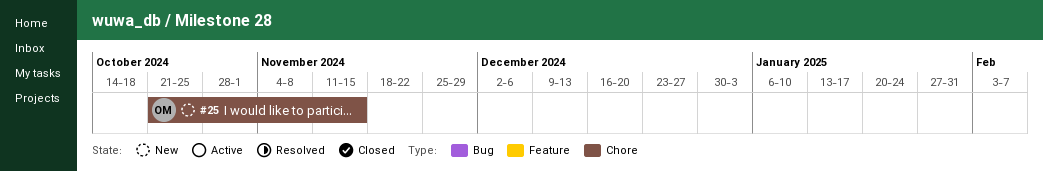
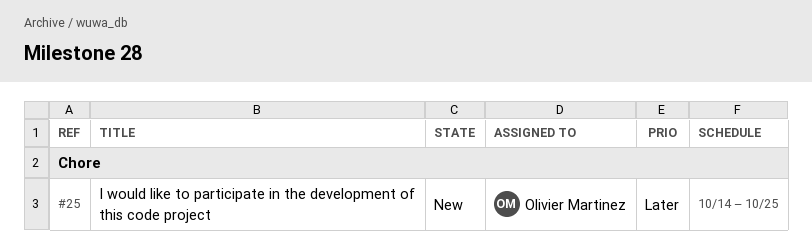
#25, start: Oct 21 -> Oct 14
#25, due: Nov 15 -> Oct 25

